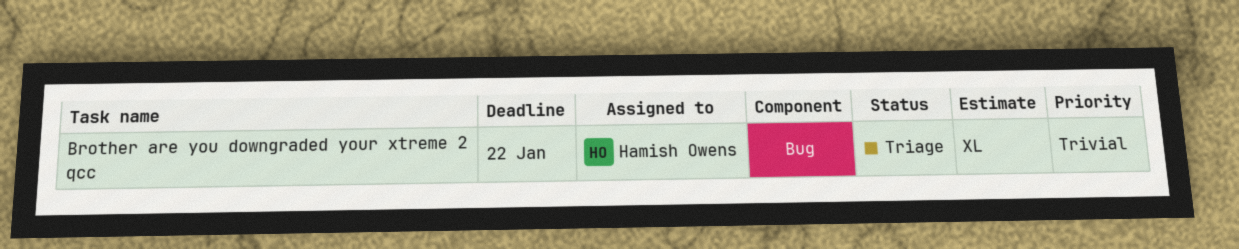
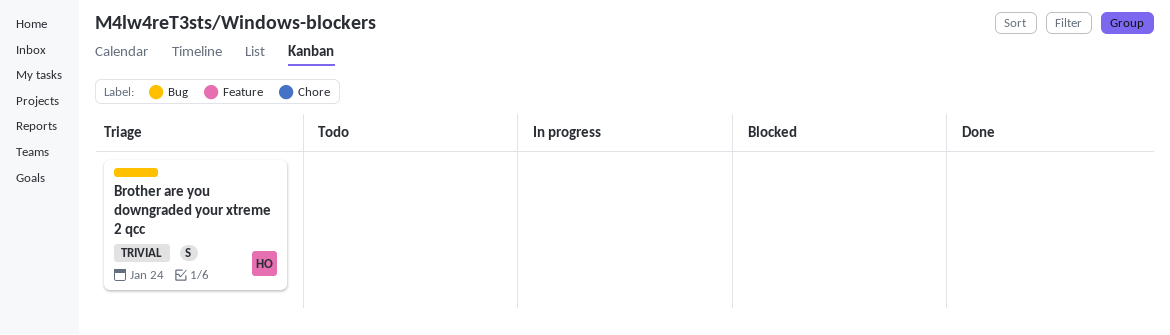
Brother are you downgraded your xtreme 2 qcc, estimate: XL -> S
Brother are you downgraded your xtreme 2 qcc, due: Jan 22 -> Jan 24

